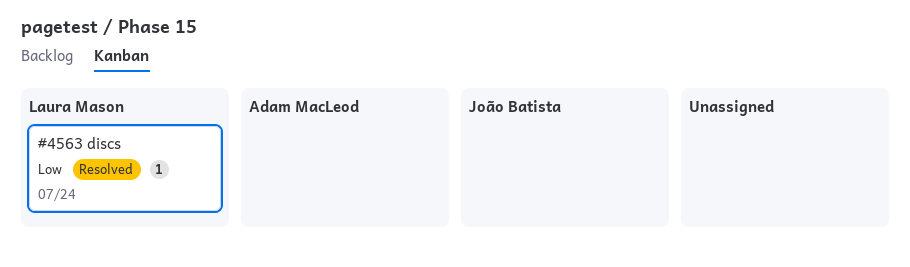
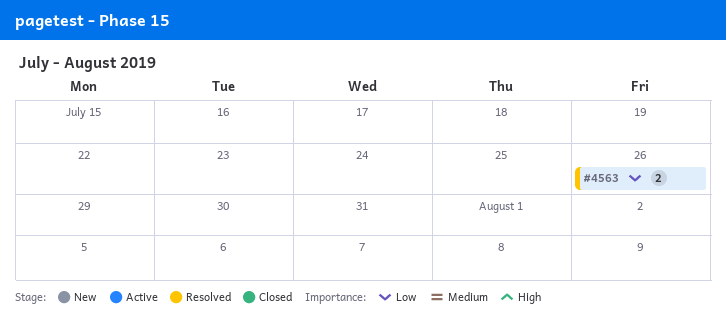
#4563, estimate: 1 -> 2
#4563, due: Jul 24 -> Jul 26

